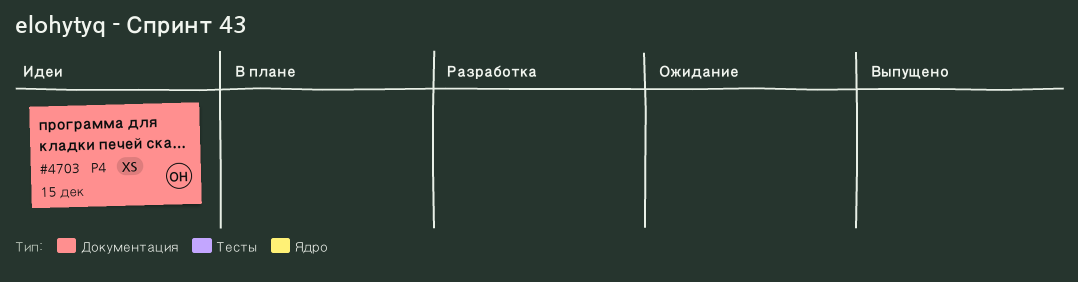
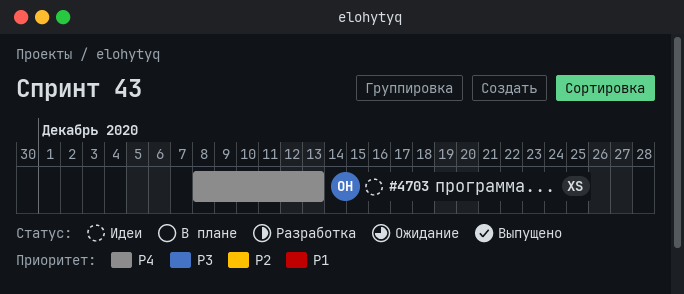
#4703, due: Dec 15 -> Dec 13

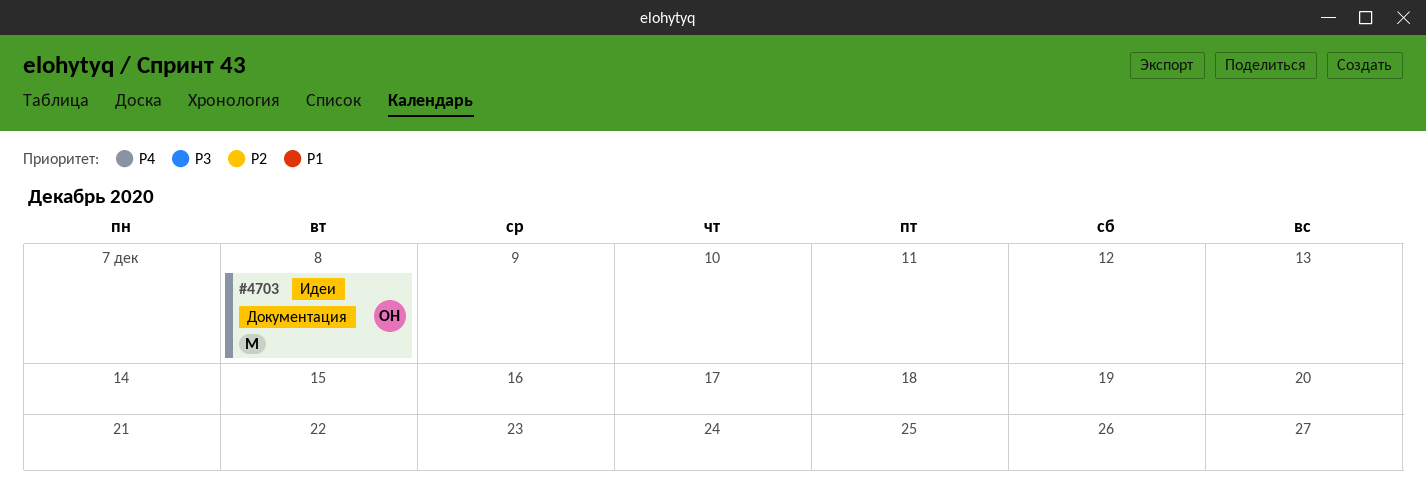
#4703, estimate: XS -> M
#4703, due: Dec 13 -> Dec 8

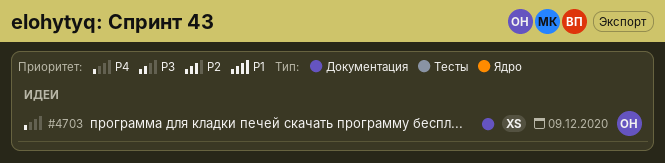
#4703, estimate: M -> XS
#4703, due: Dec 8 -> Dec 9

